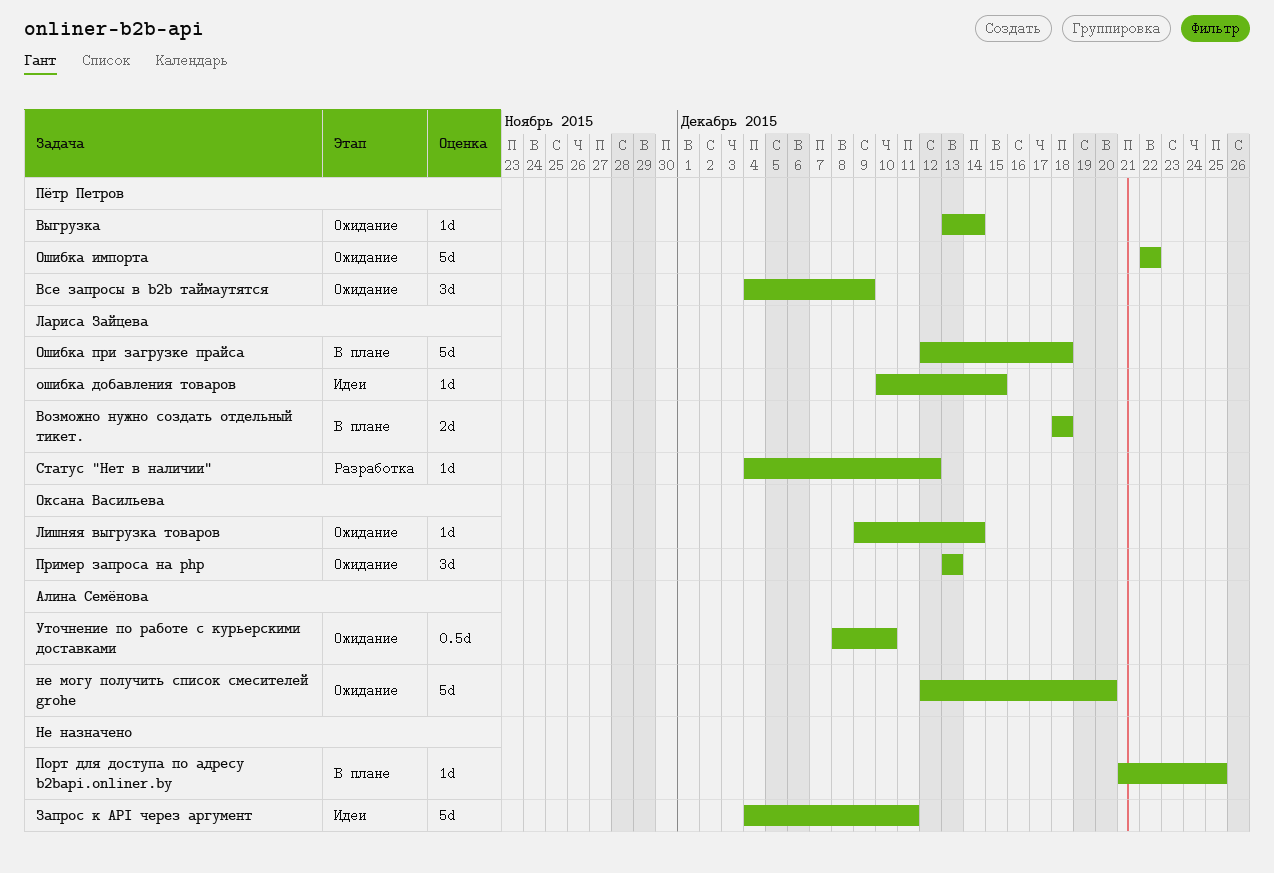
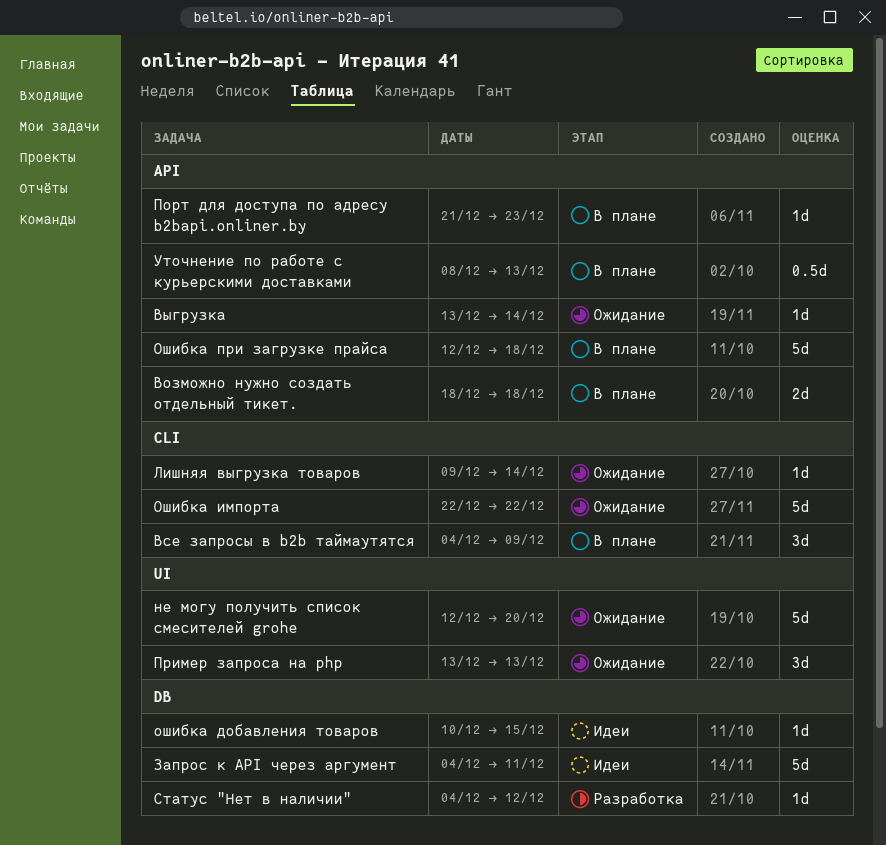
Все запросы в b2b таймаутятся, status: Ожидание -> В плане
Порт для доступа по адресу b2bapi.onliner.by, due: Dec 25 -> Dec 23
Уточнение по работе с курьерскими доставками, status: Ожидание -> В плане
Уточнение по работе с курьерскими доставками, due: Dec 10 -> Dec 13

